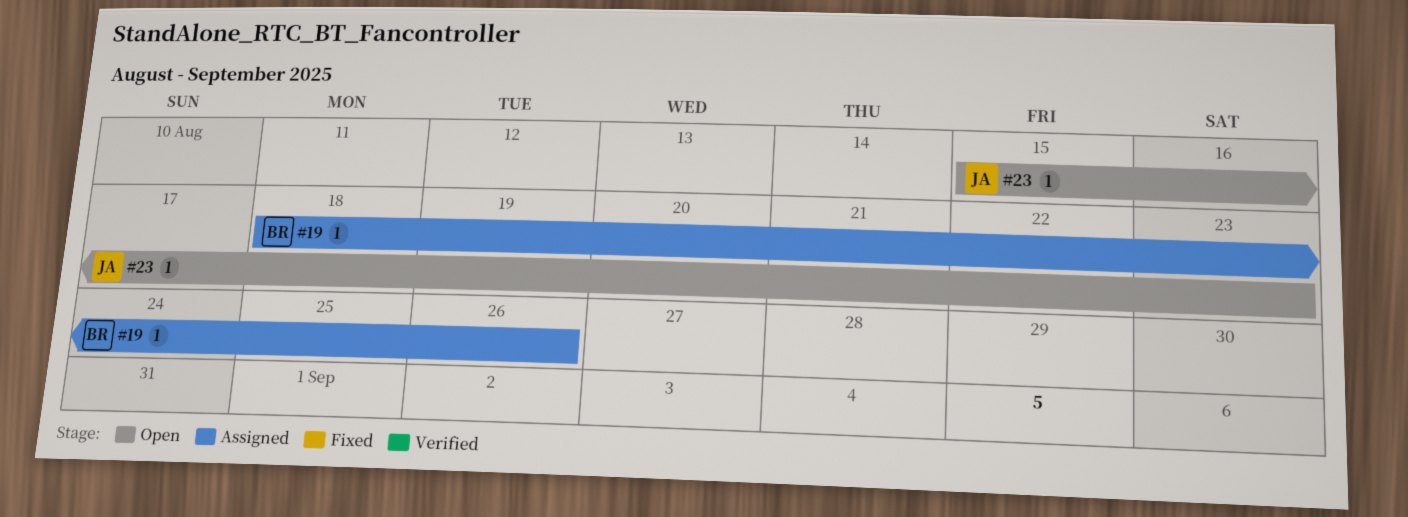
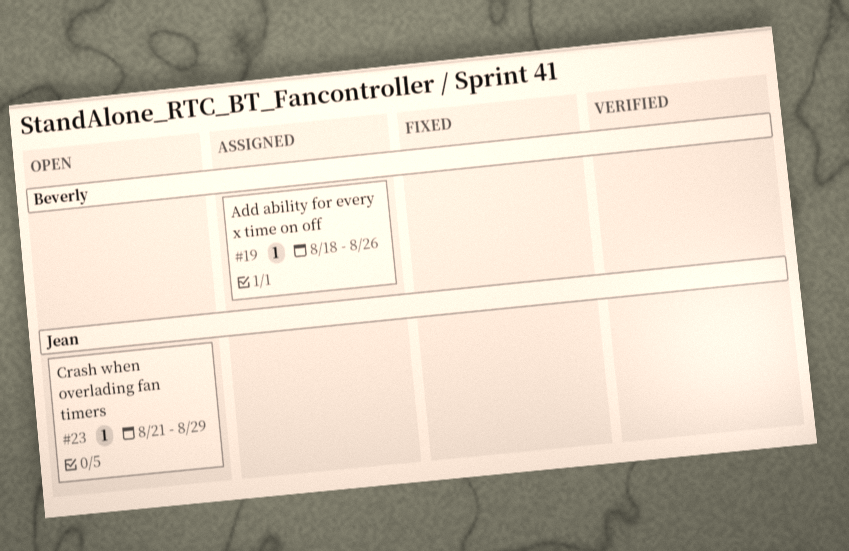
#23, start: Aug 15 -> Aug 21
#23, due: Aug 23 -> Aug 29

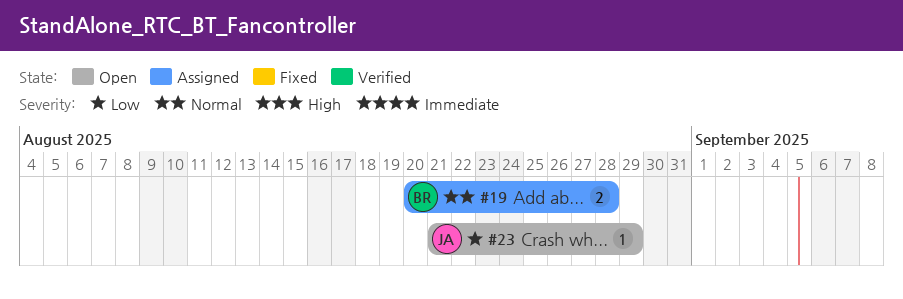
#19, estimate: 1 -> 2
#19, start: Aug 18 -> Aug 20
#19, due: Aug 26 -> Aug 28

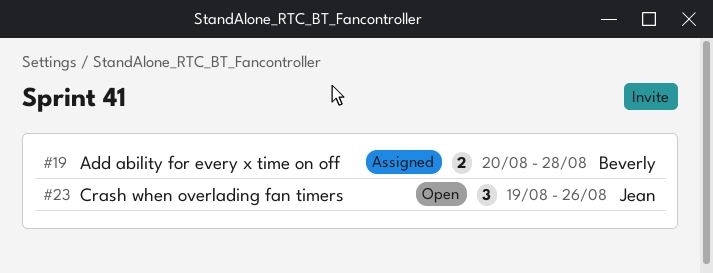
#23, estimate: 1 -> 3
#23, start: Aug 21 -> Aug 19
#23, due: Aug 29 -> Aug 26

